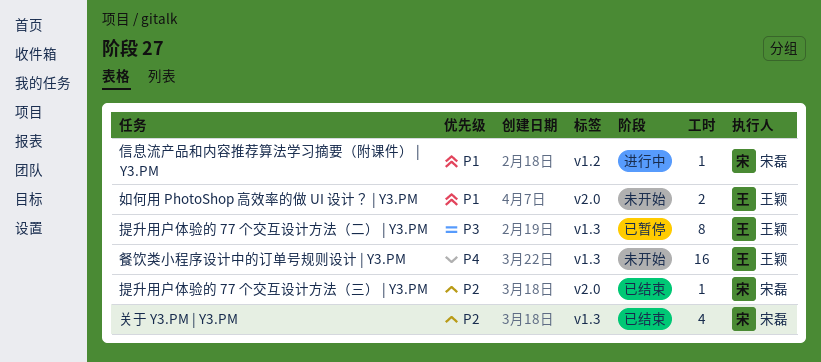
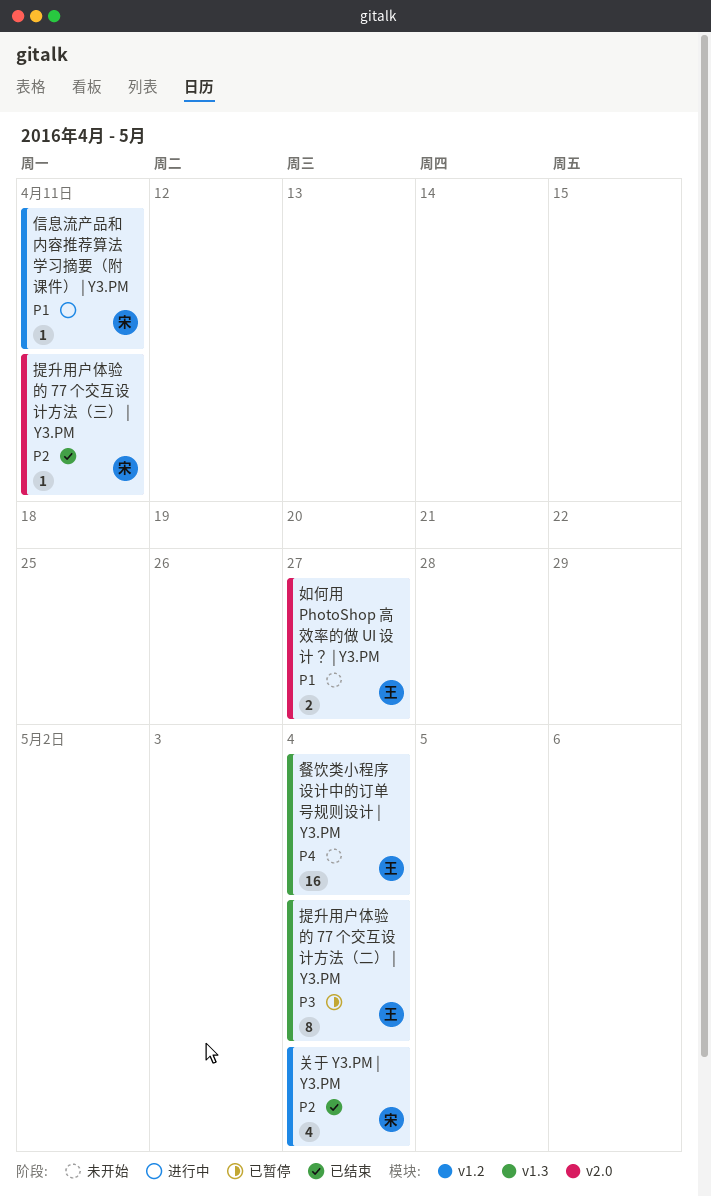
关于 Y3.PM | Y3.PM, label: v1.3 -> v1.2

